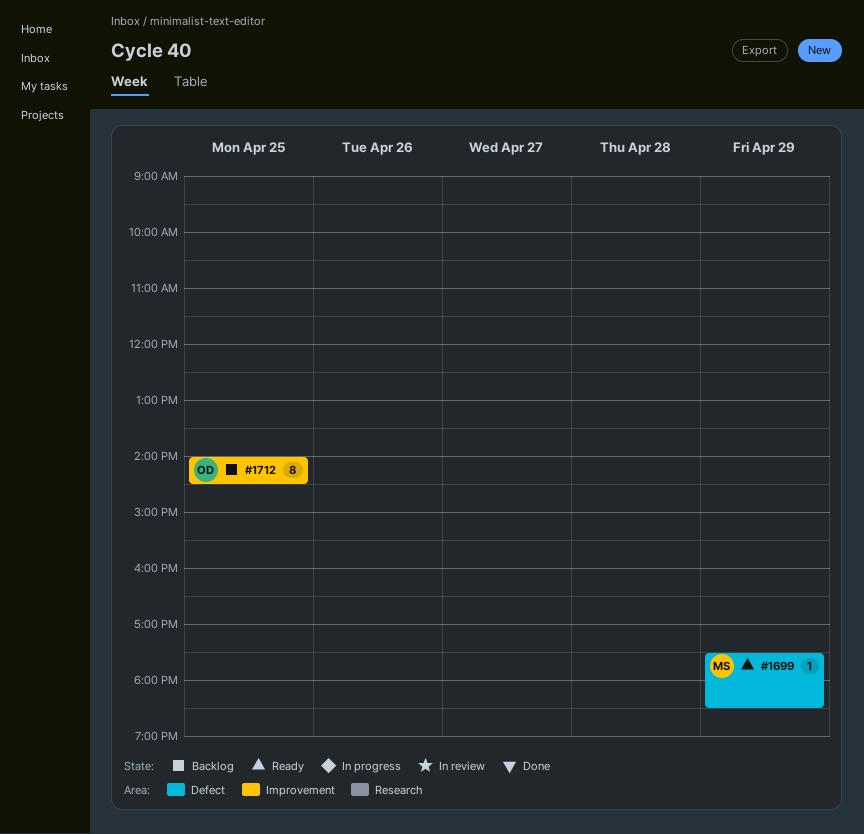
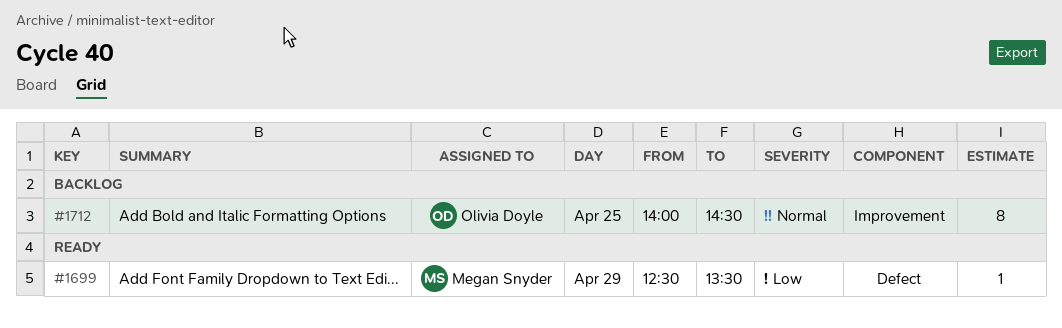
#1699, begins: 17:30 -> 12:30
#1699, ends: 18:30 -> 13:30

